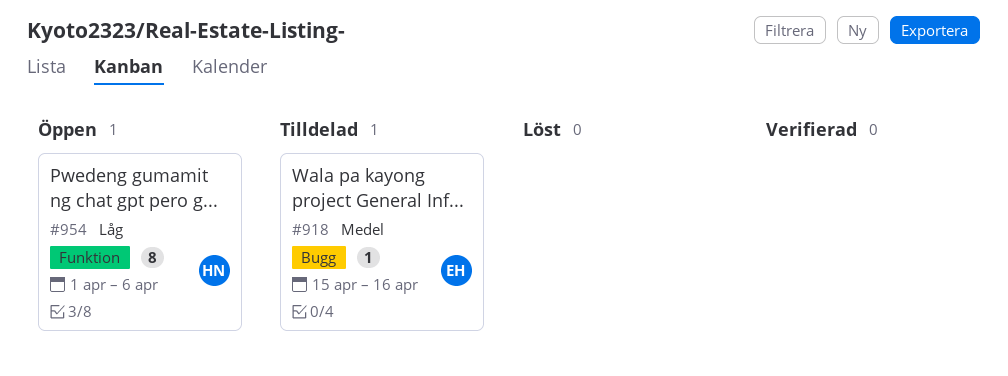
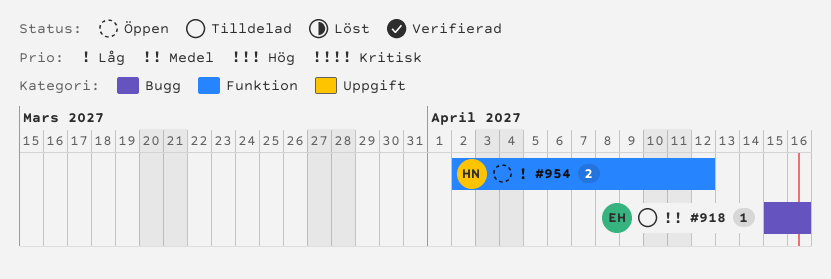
#954, estimate: 8 -> 2
#954, start: Apr 1 -> Apr 2
#954, due: Apr 6 -> Apr 12

